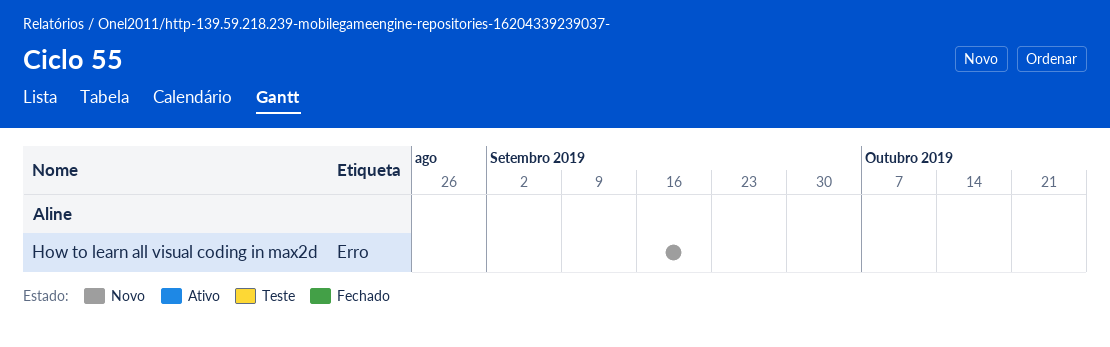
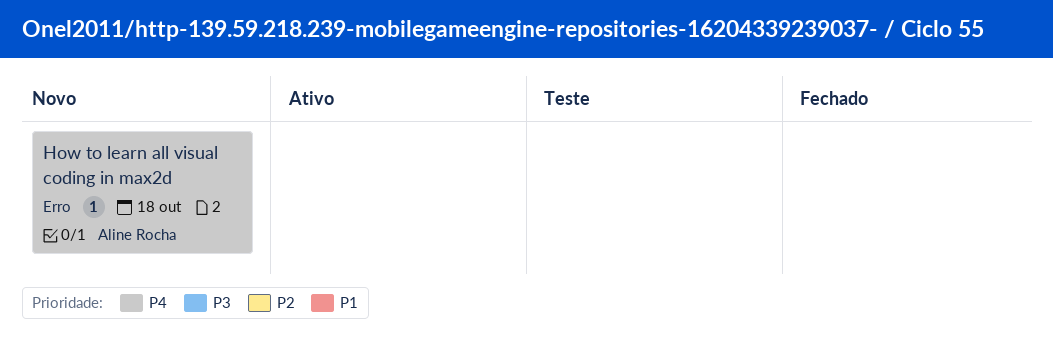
How to learn all visual coding in max2d, due: Sep 20 -> Oct 18

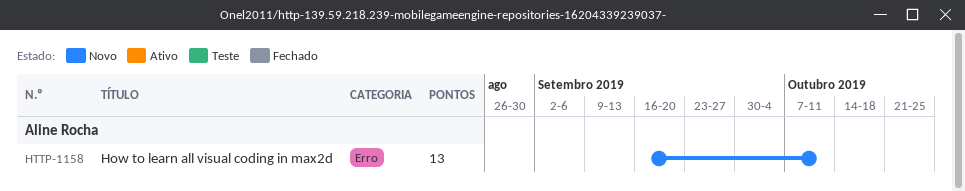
How to learn all visual coding in max2d, estimate: 1 -> 13
How to learn all visual coding in max2d, due: Oct 18 -> Oct 11

